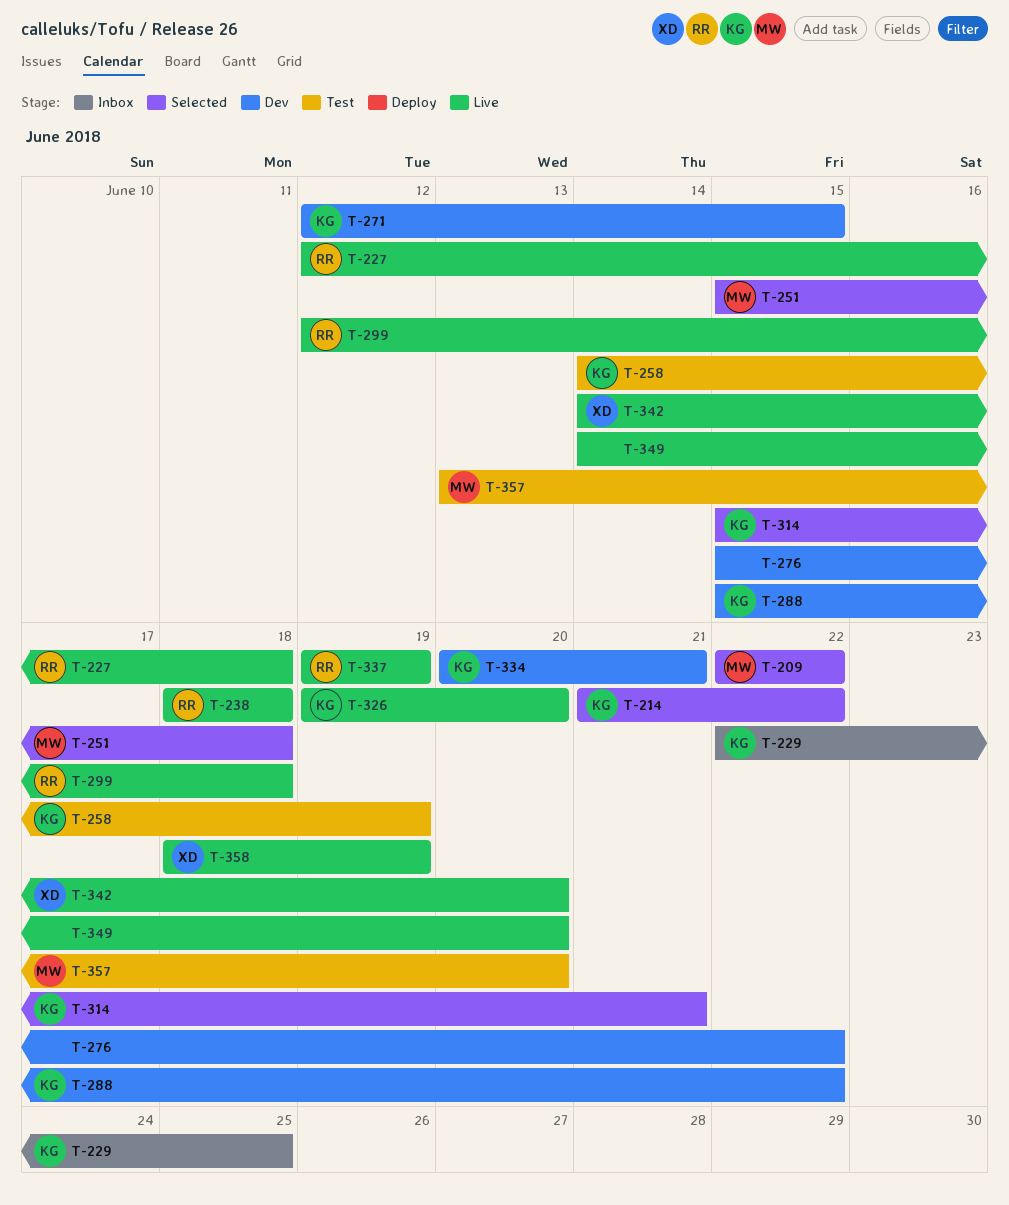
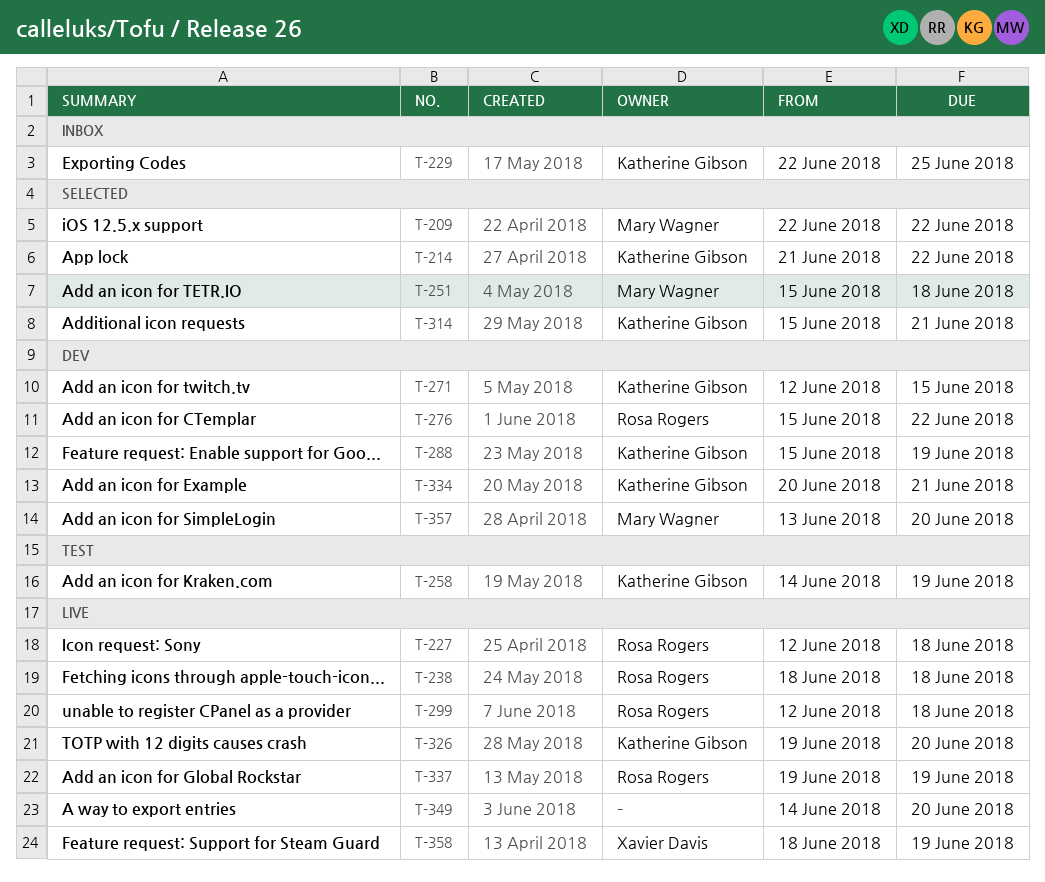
T-276, owner: none -> Rosa Rogers
T-288, due: Jun 22 -> Jun 19
T-342: present -> none
T-357, status: Test -> Dev

